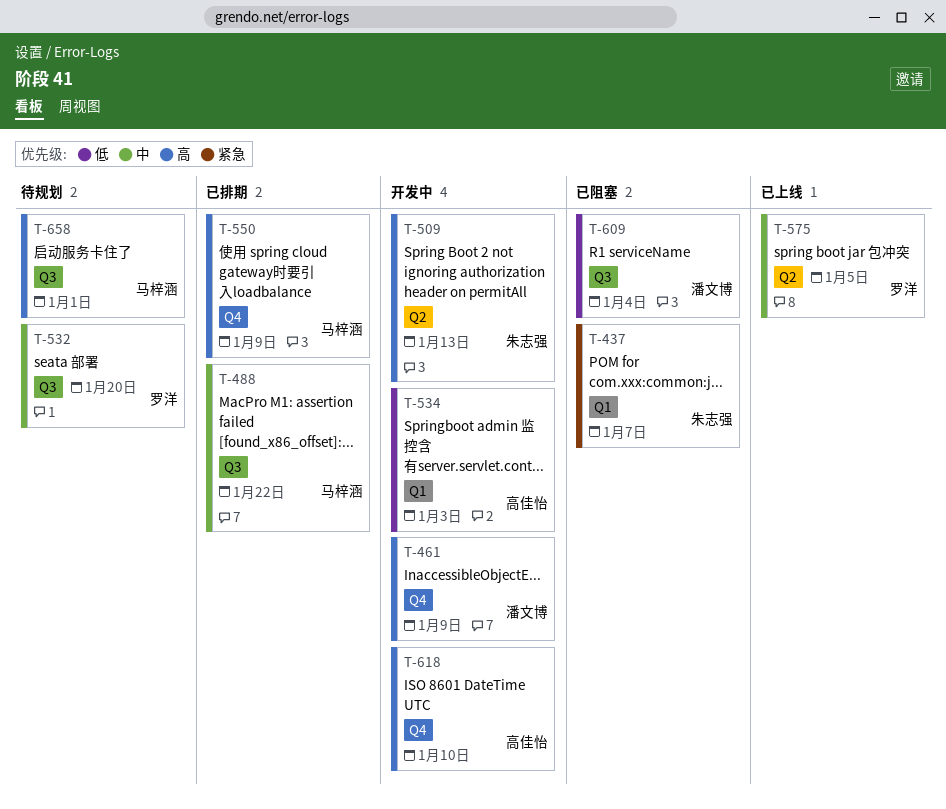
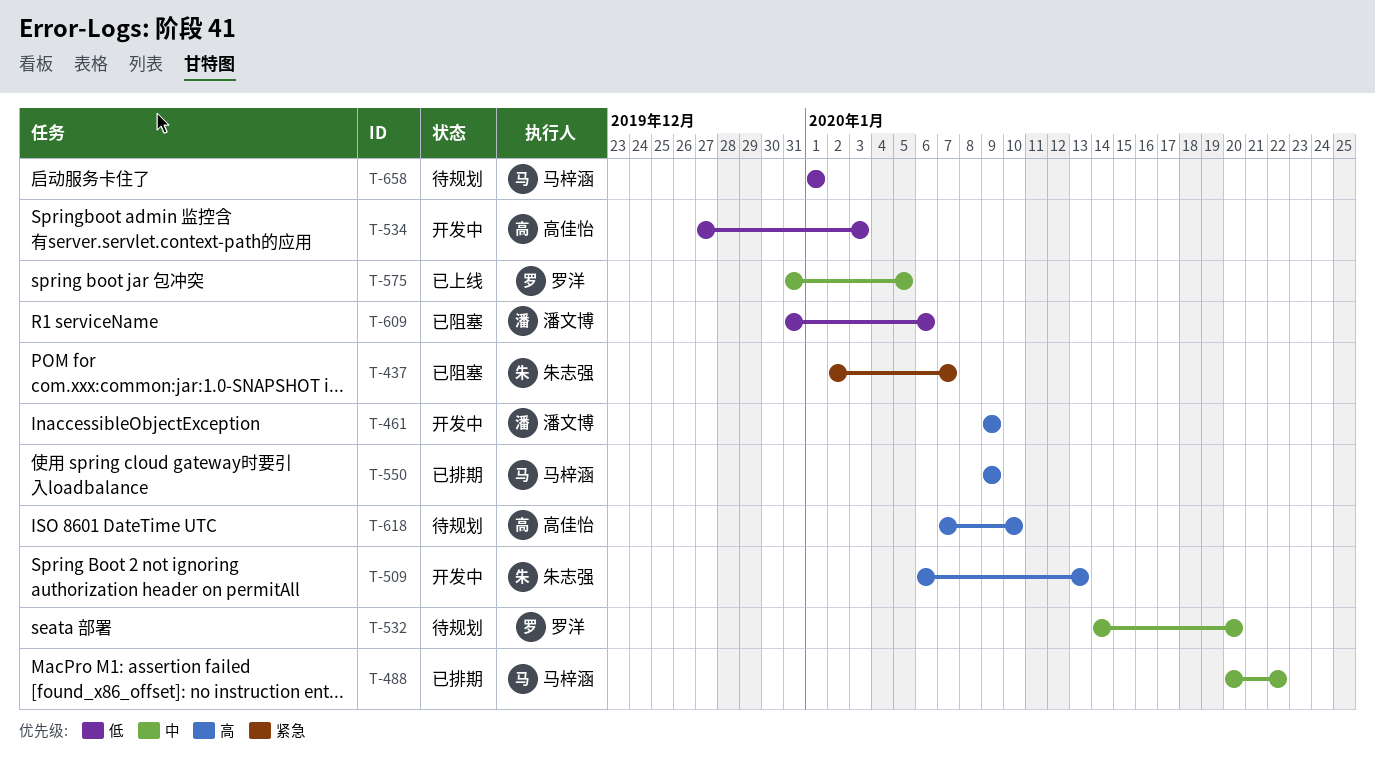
T-609, due: Jan 4 -> Jan 6
T-618, status: 开发中 -> 待规划
T-658, priority: 高 -> 低

